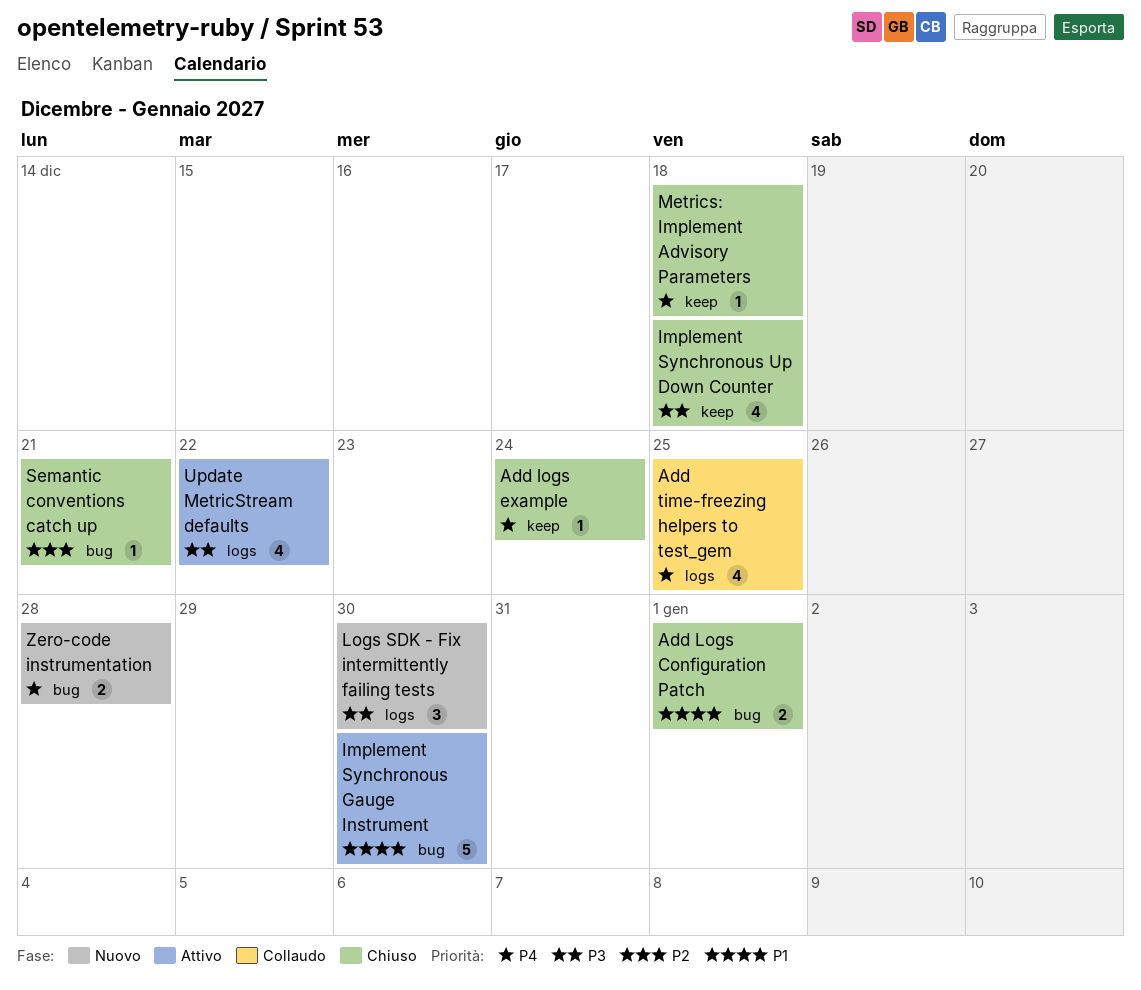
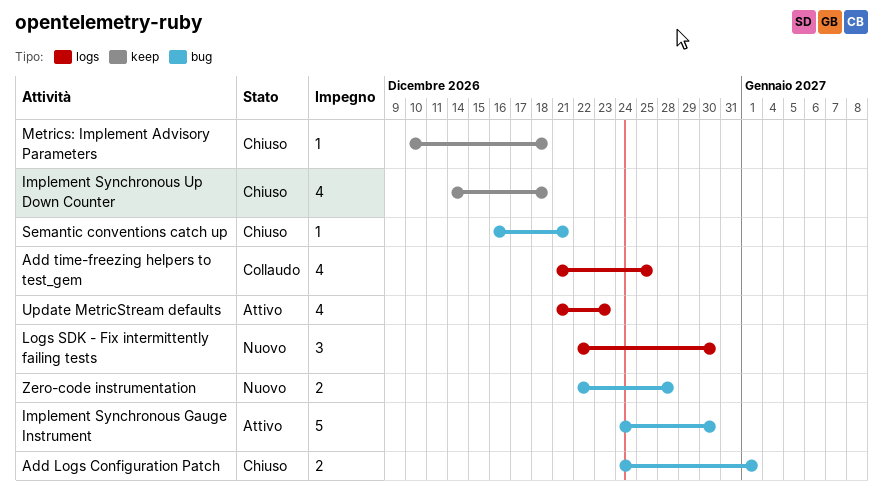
Add logs example: present -> none
Update MetricStream defaults, due: Dec 22 -> Dec 23

